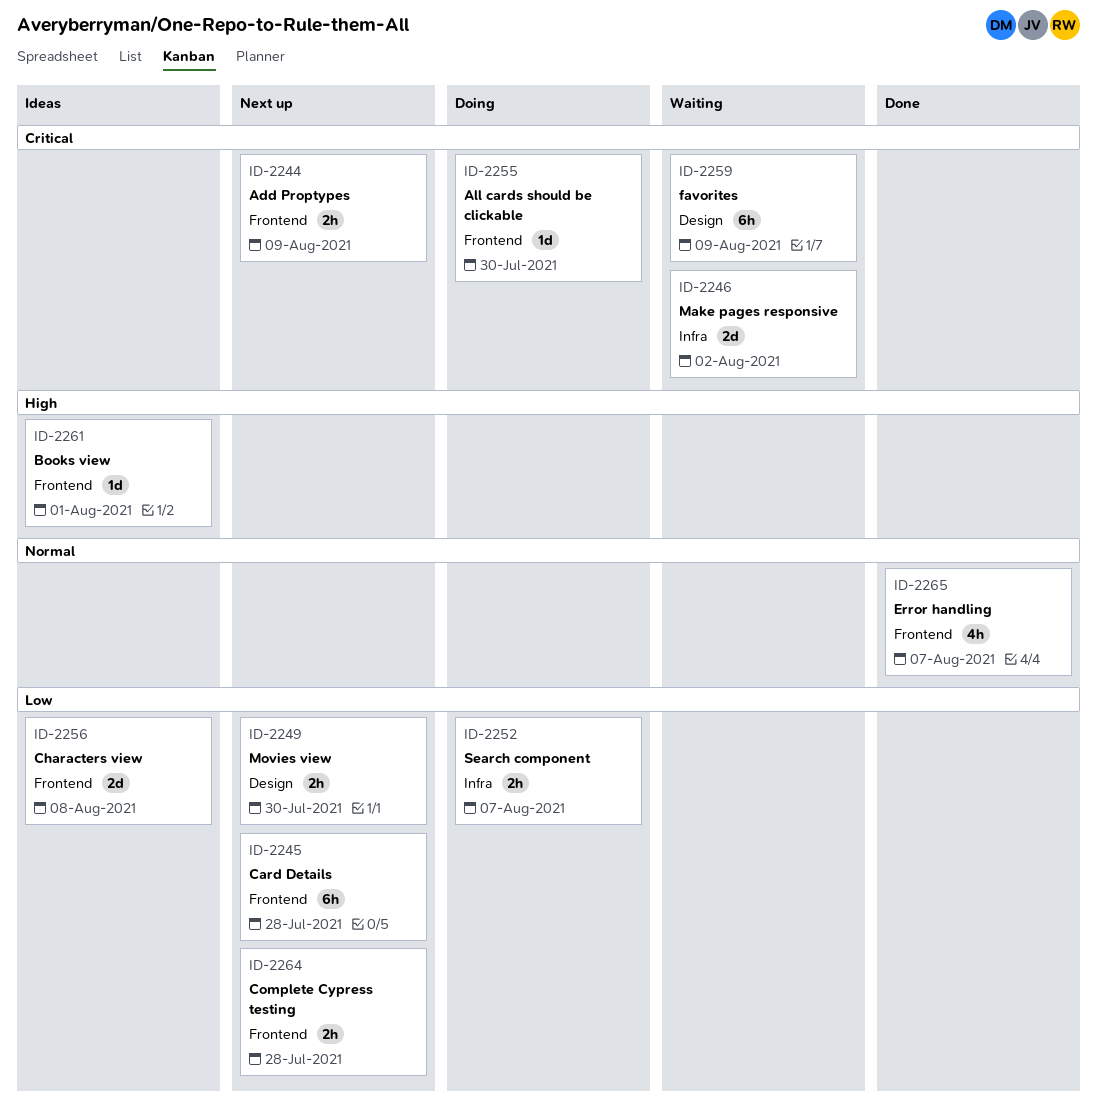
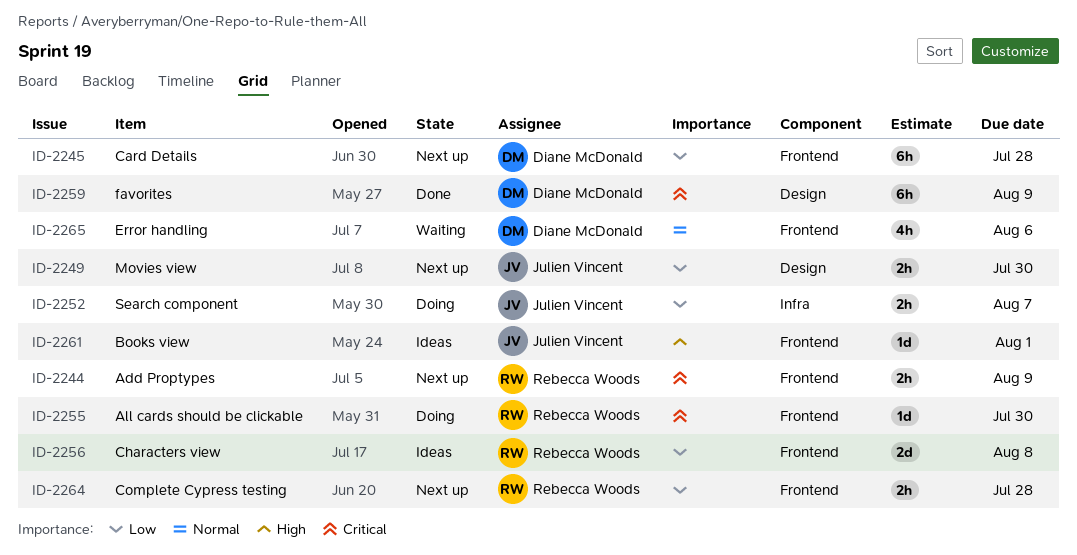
ID-2246: present -> none
ID-2259, status: Waiting -> Done
ID-2265, status: Done -> Waiting
ID-2265, due: Aug 7 -> Aug 6

